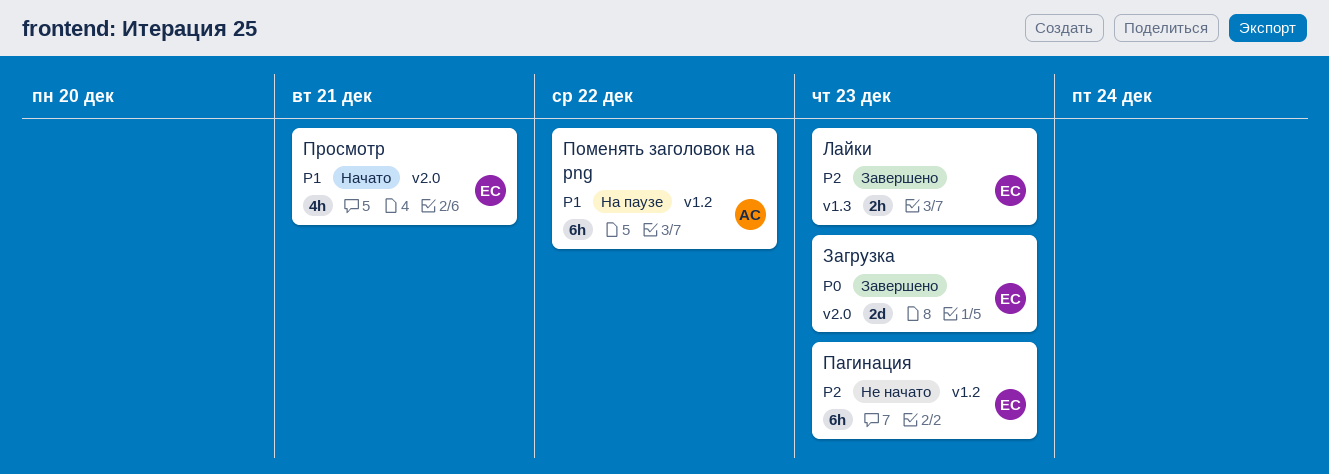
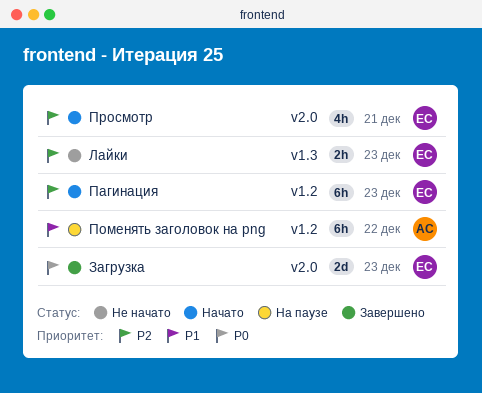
Лайки, status: Завершено -> Не начато
Пагинация, status: Не начато -> Начато
Просмотр, priority: P1 -> P2

